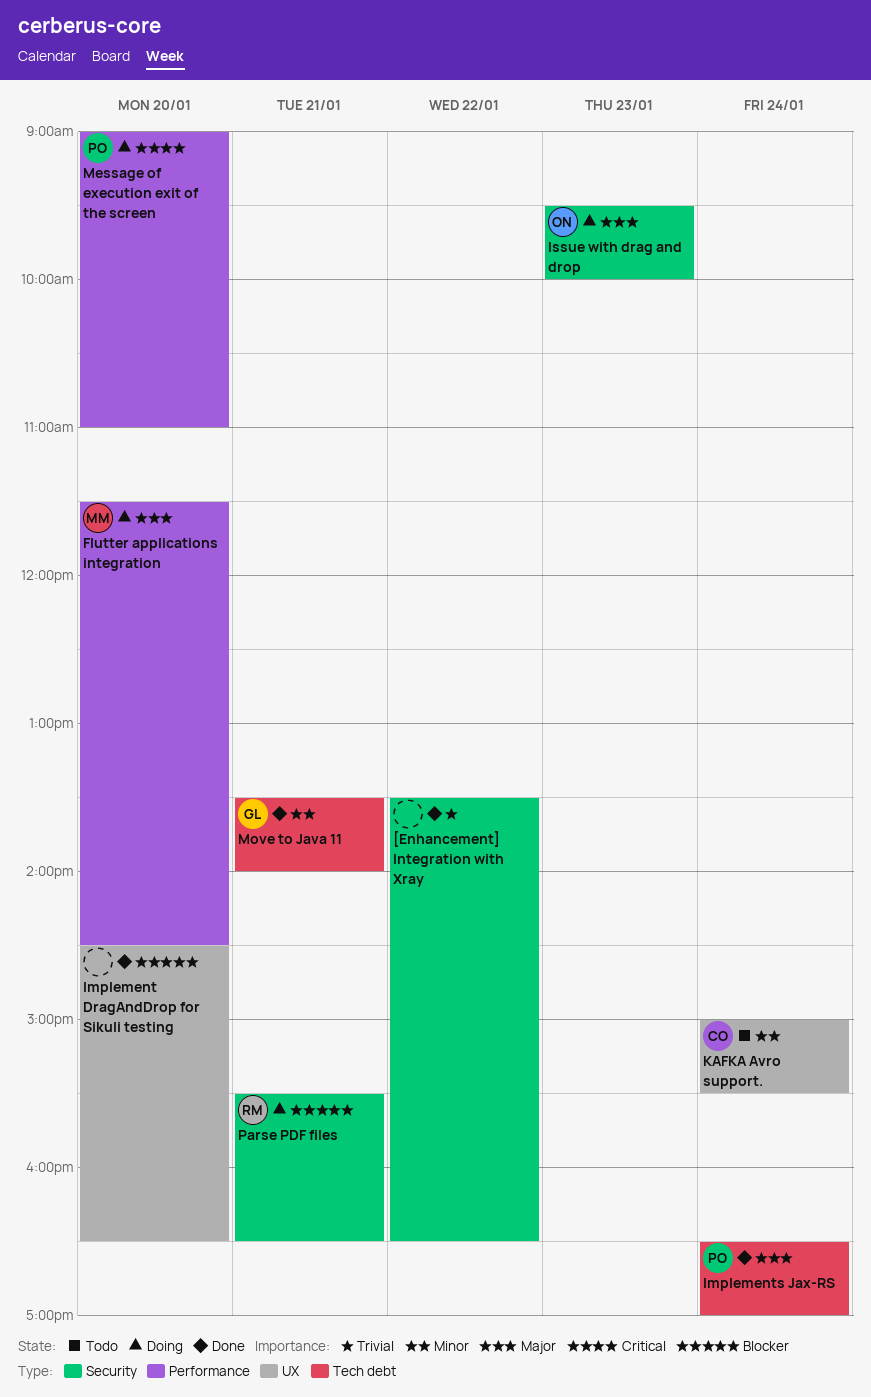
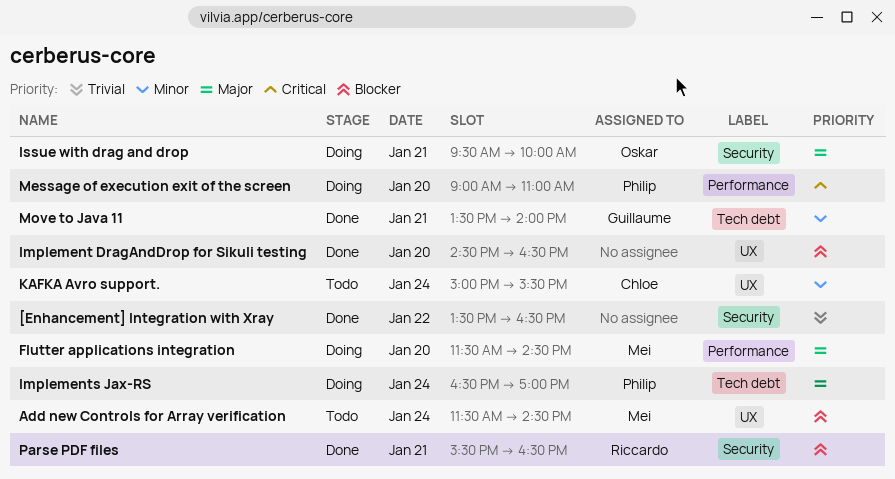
Add new Controls for Array verification: none -> present
Implements Jax-RS, status: Done -> Doing
Issue with drag and drop, day: Jan 23 -> Jan 21
Parse PDF files, status: Doing -> Done

